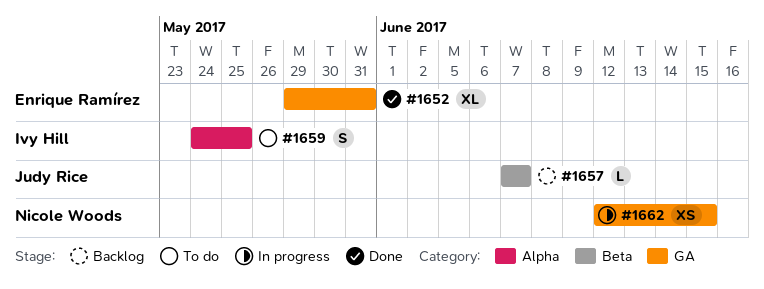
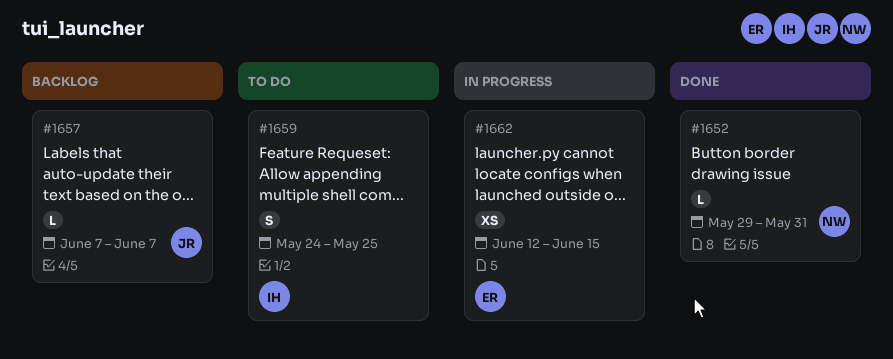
#1652, owner: Enrique Ramírez -> Nicole Woods
#1652, estimate: XL -> L
#1662, owner: Nicole Woods -> Enrique Ramírez

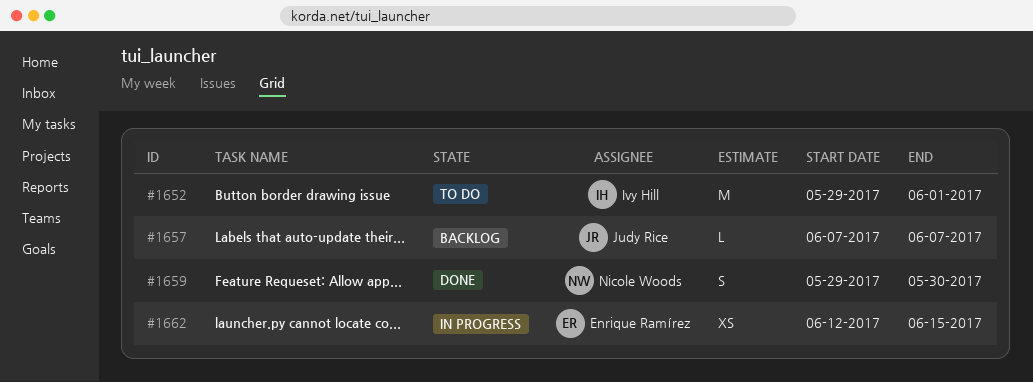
#1652, status: Done -> To do
#1652, owner: Nicole Woods -> Ivy Hill
#1652, estimate: L -> M
#1652, due: May 31 -> Jun 1
#1659, status: To do -> Done
#1659, owner: Ivy Hill -> Nicole Woods
#1659, start: May 24 -> May 29
#1659, due: May 25 -> May 30

